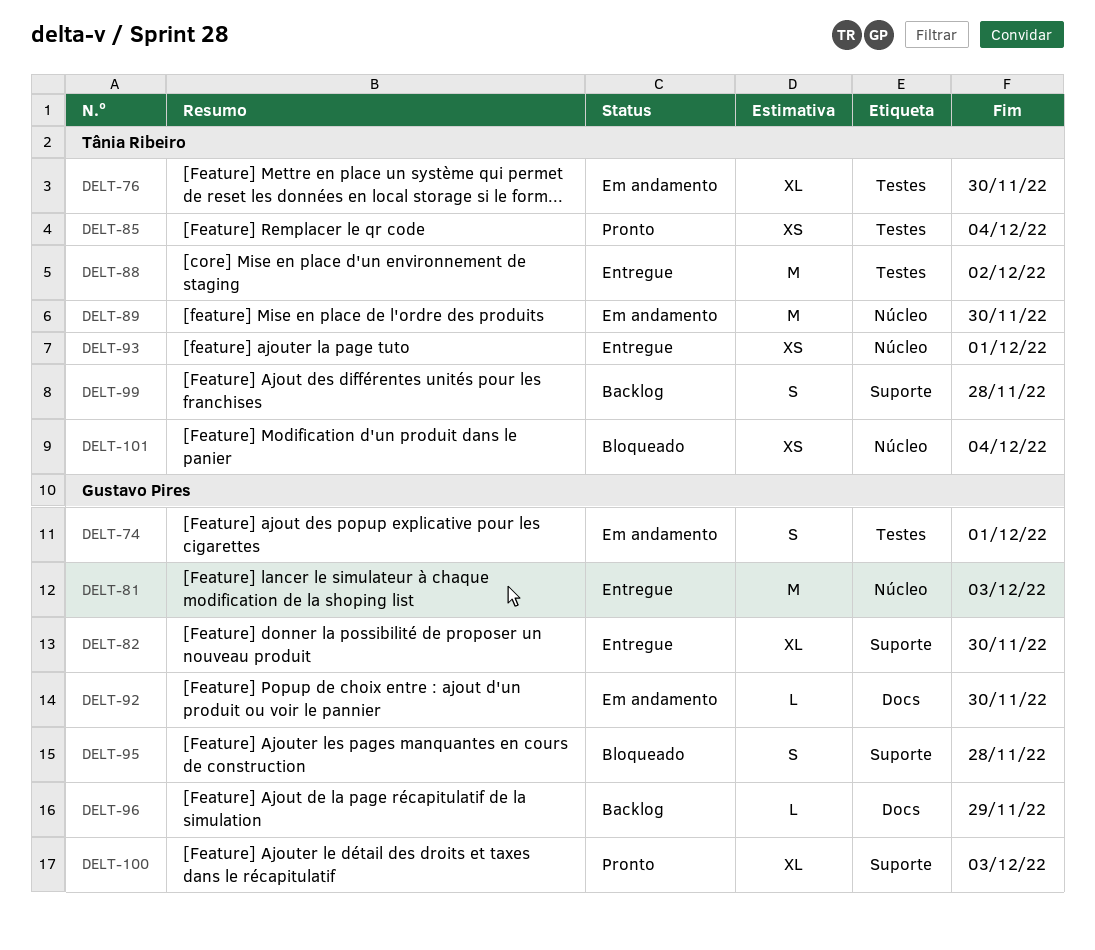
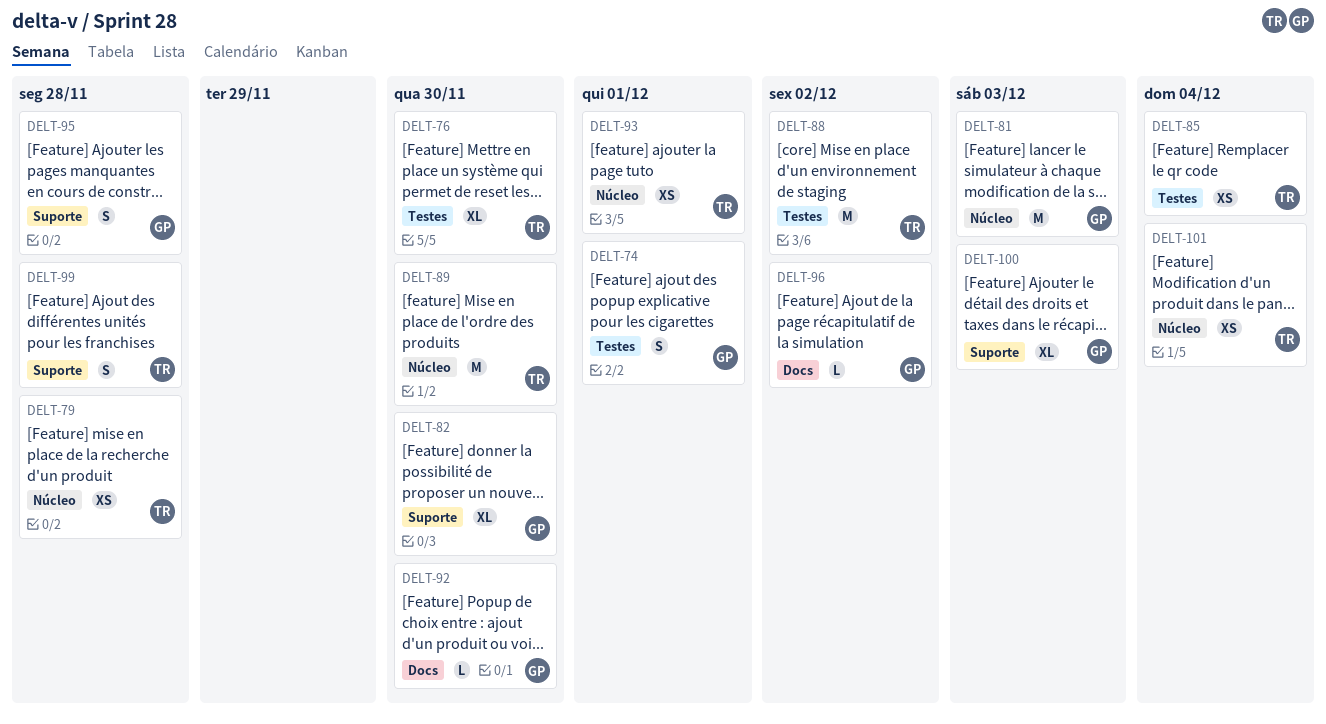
DELT-79: none -> present
DELT-96, due: Nov 29 -> Dec 2

